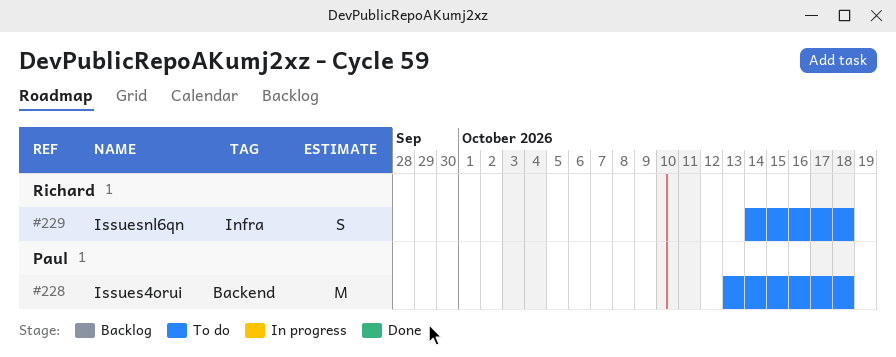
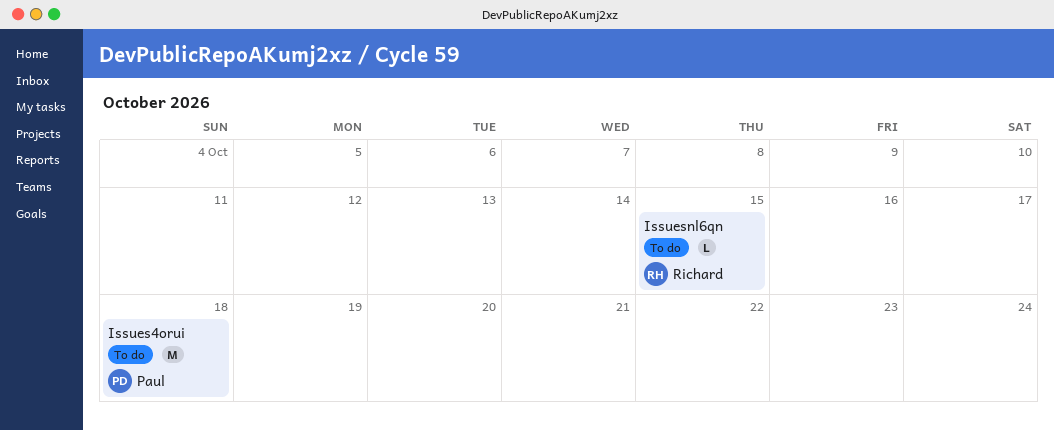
Issuesnl6qn, estimate: S -> L
Issuesnl6qn, due: Oct 18 -> Oct 15

